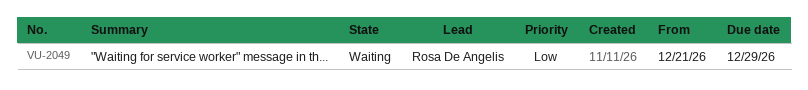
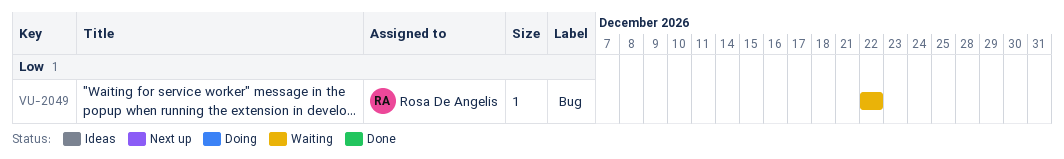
VU-2049, start: Dec 21 -> Dec 22
VU-2049, due: Dec 29 -> Dec 22

